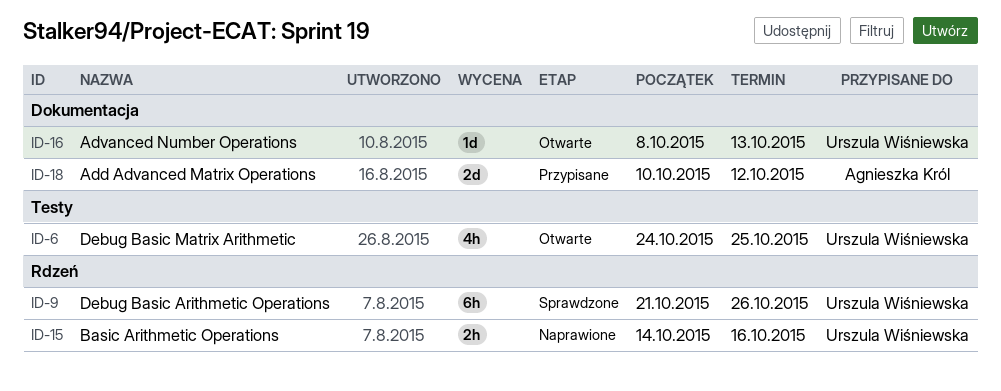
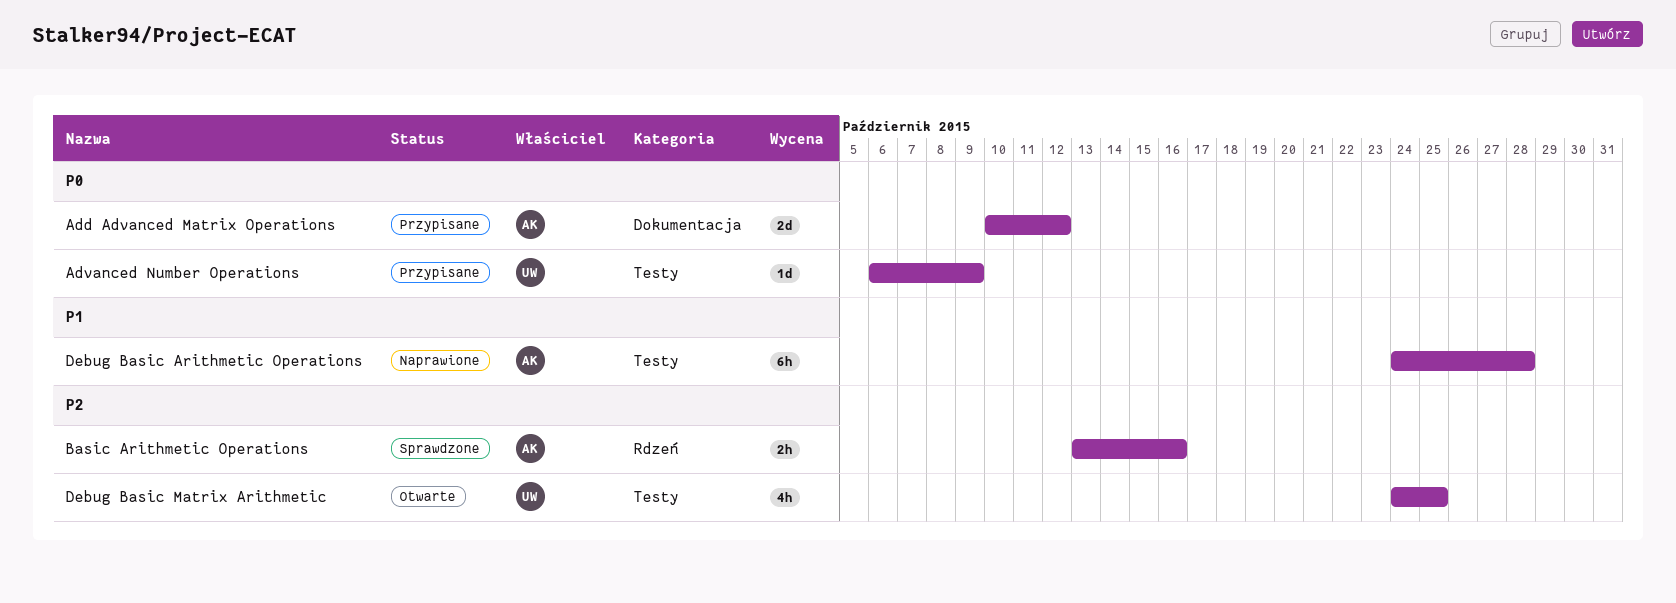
Advanced Number Operations, status: Otwarte -> Przypisane
Advanced Number Operations, label: Dokumentacja -> Testy
Advanced Number Operations, start: Oct 8 -> Oct 6
Advanced Number Operations, due: Oct 13 -> Oct 9
Basic Arithmetic Operations, status: Naprawione -> Sprawdzone
Basic Arithmetic Operations, owner: Urszula Wiśniewska -> Agnieszka Król
Basic Arithmetic Operations, start: Oct 14 -> Oct 13
Debug Basic Arithmetic Operations, status: Sprawdzone -> Naprawione
Debug Basic Arithmetic Operations, owner: Urszula Wiśniewska -> Agnieszka Król
Debug Basic Arithmetic Operations, label: Rdzeń -> Testy
Debug Basic Arithmetic Operations, start: Oct 21 -> Oct 24
Debug Basic Arithmetic Operations, due: Oct 26 -> Oct 28

